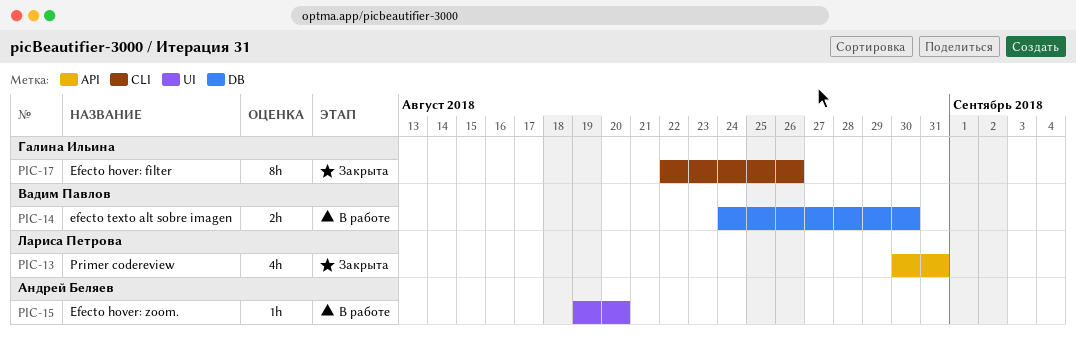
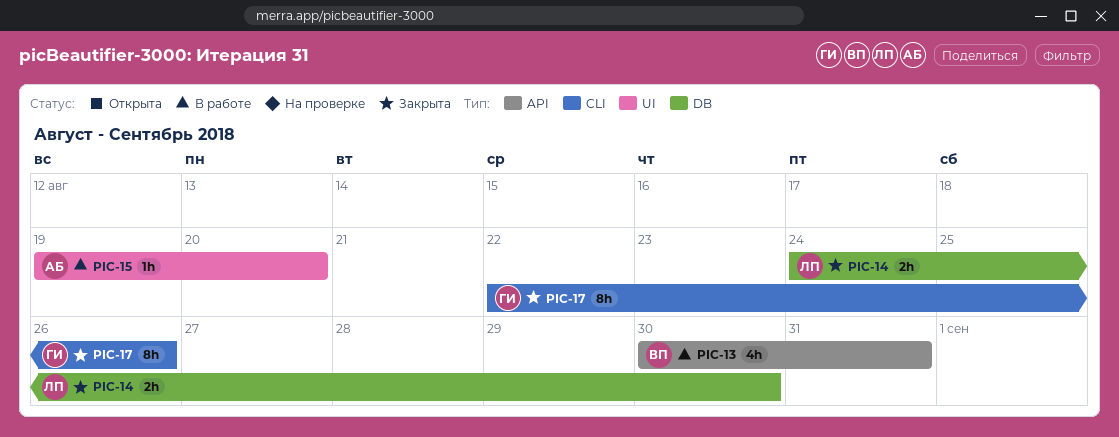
PIC-13, status: Закрыта -> В работе
PIC-13, owner: Лариса Петрова -> Вадим Павлов
PIC-14, status: В работе -> Закрыта
PIC-14, owner: Вадим Павлов -> Лариса Петрова

